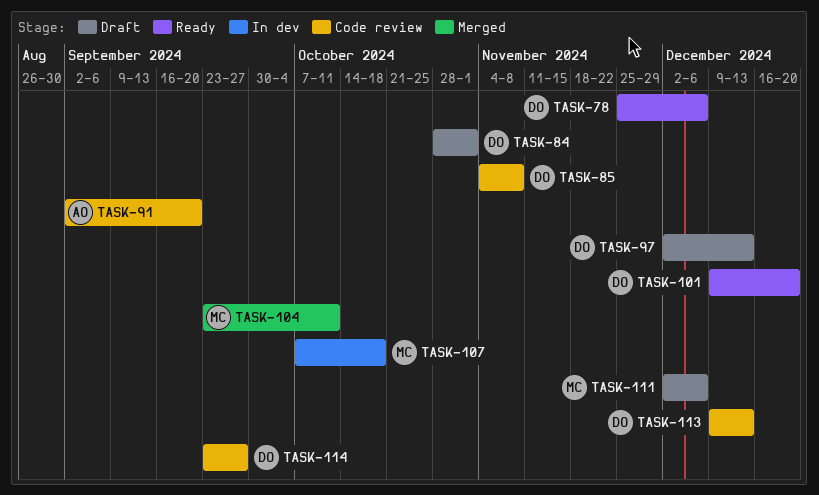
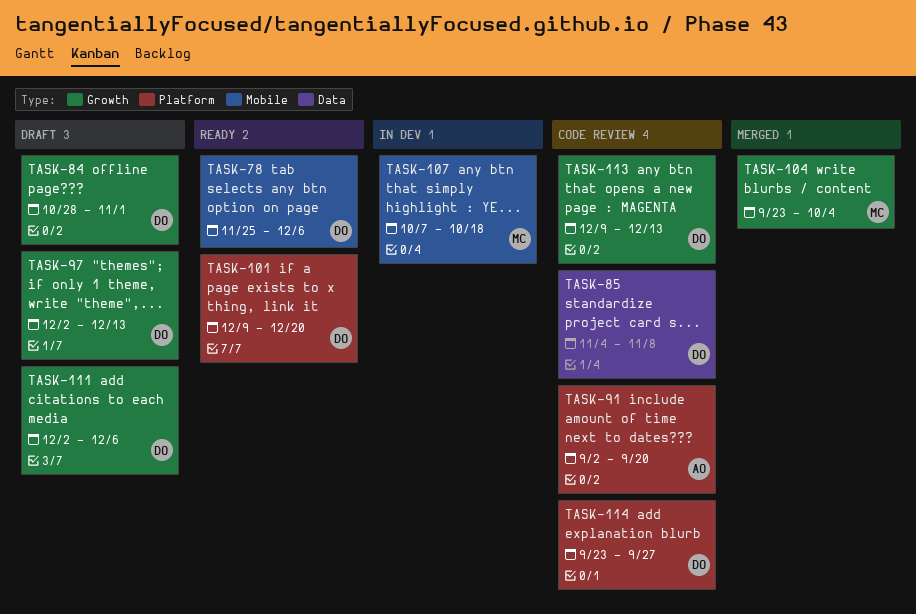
TASK-104, due: Oct 11 -> Oct 4
TASK-111, owner: MC -> DO

